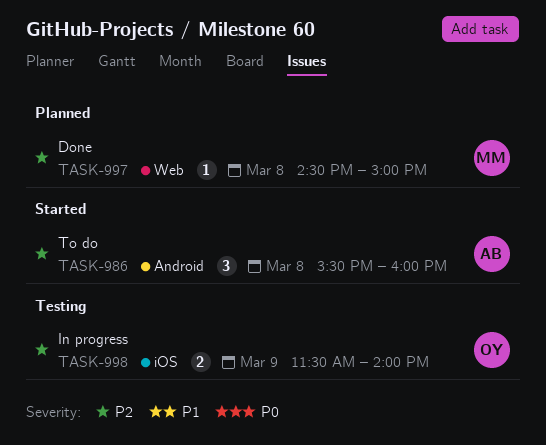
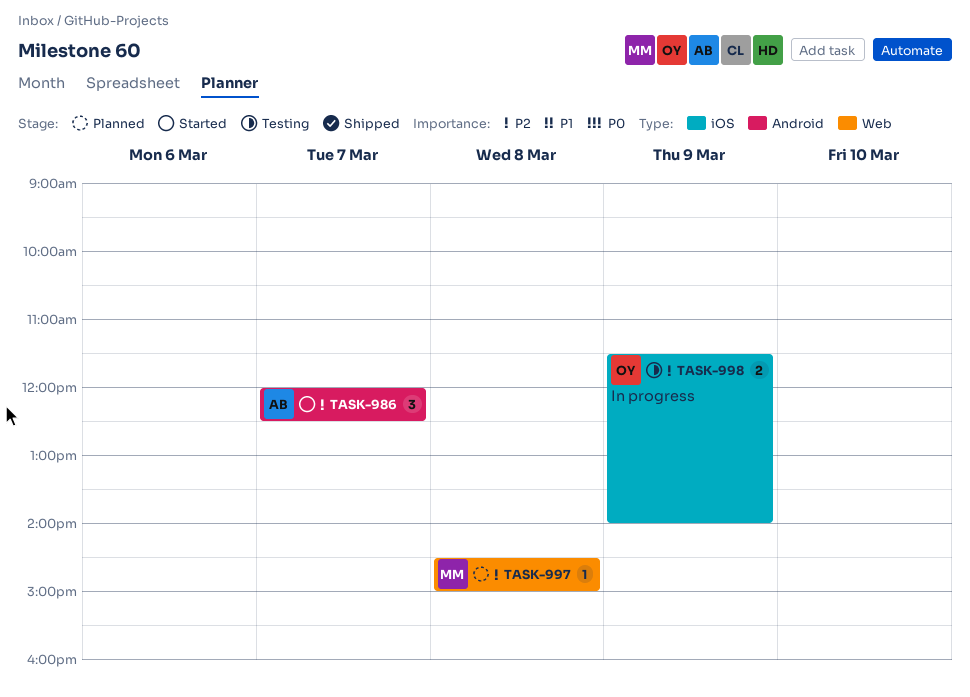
TASK-986, day: Mar 8 -> Mar 7
TASK-986, begins: 15:30 -> 12:00
TASK-986, ends: 16:00 -> 12:30

